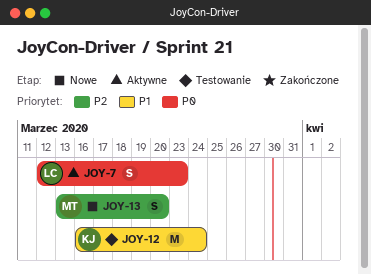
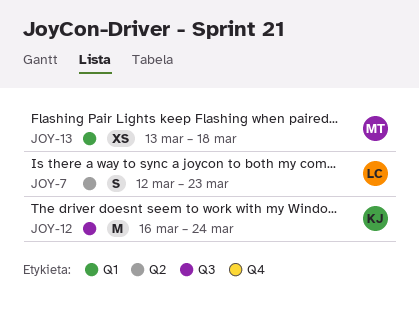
JOY-13, estimate: S -> XS
JOY-13, due: Mar 20 -> Mar 18

